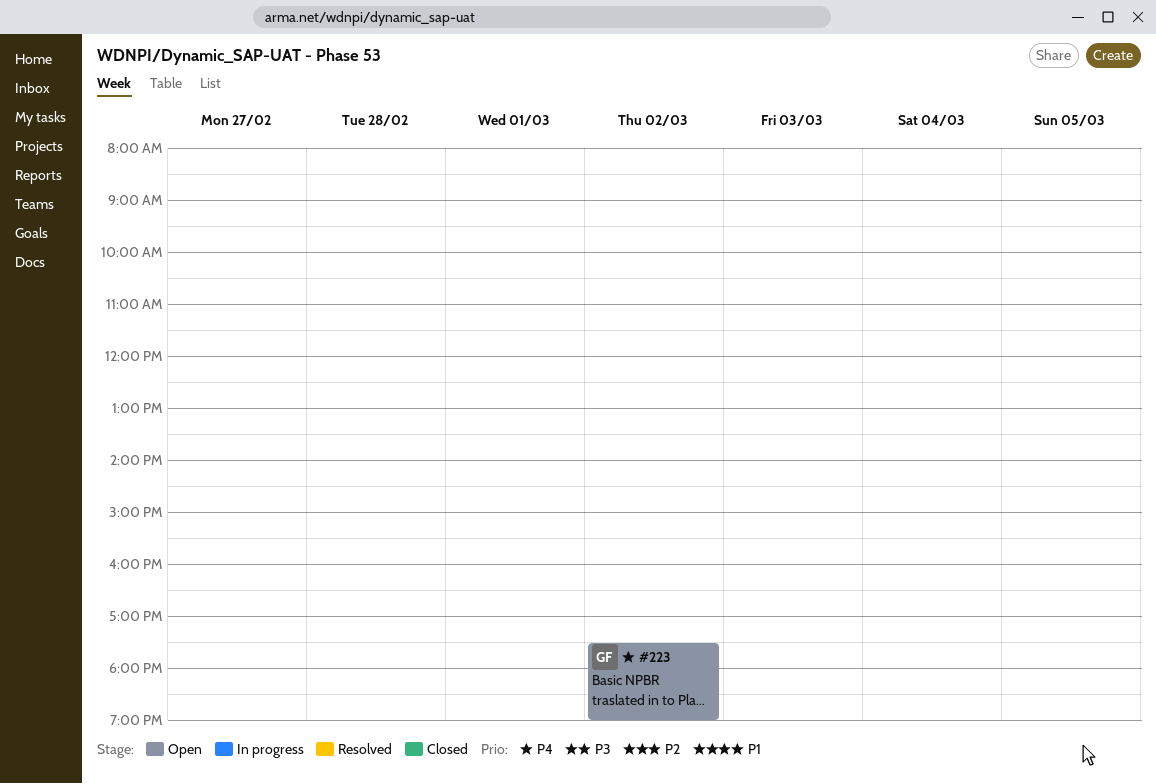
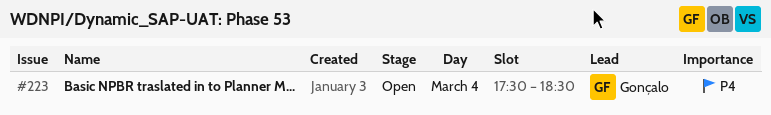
#223, day: Mar 2 -> Mar 4
#223, ends: 19:00 -> 18:30

